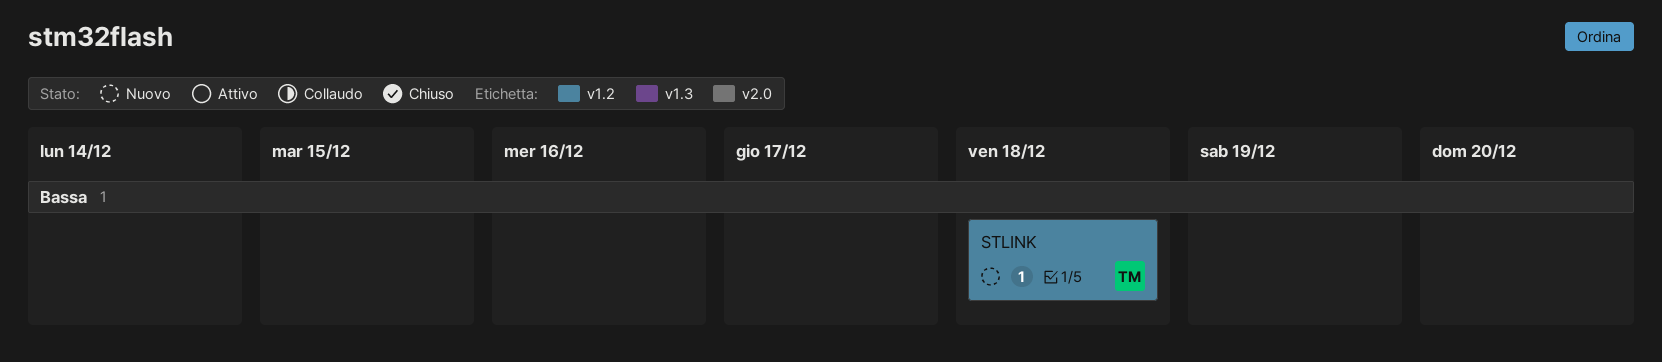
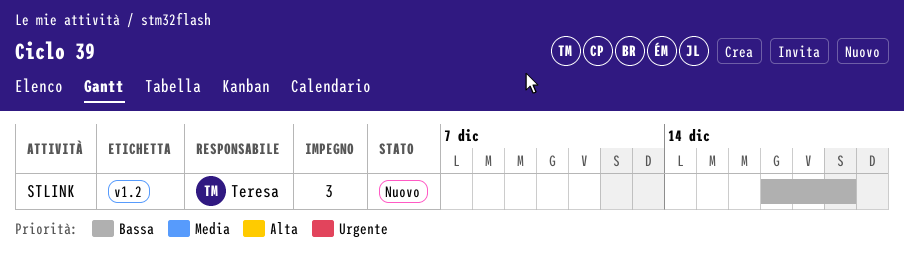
STLINK, estimate: 1 -> 3
STLINK, due: Dec 18 -> Dec 19

